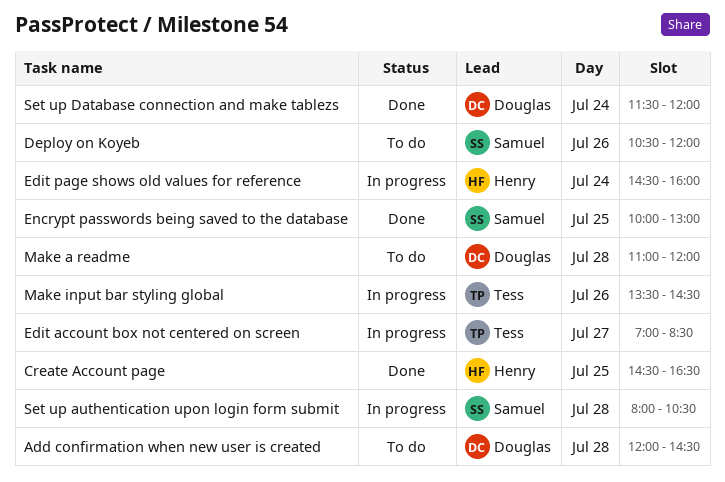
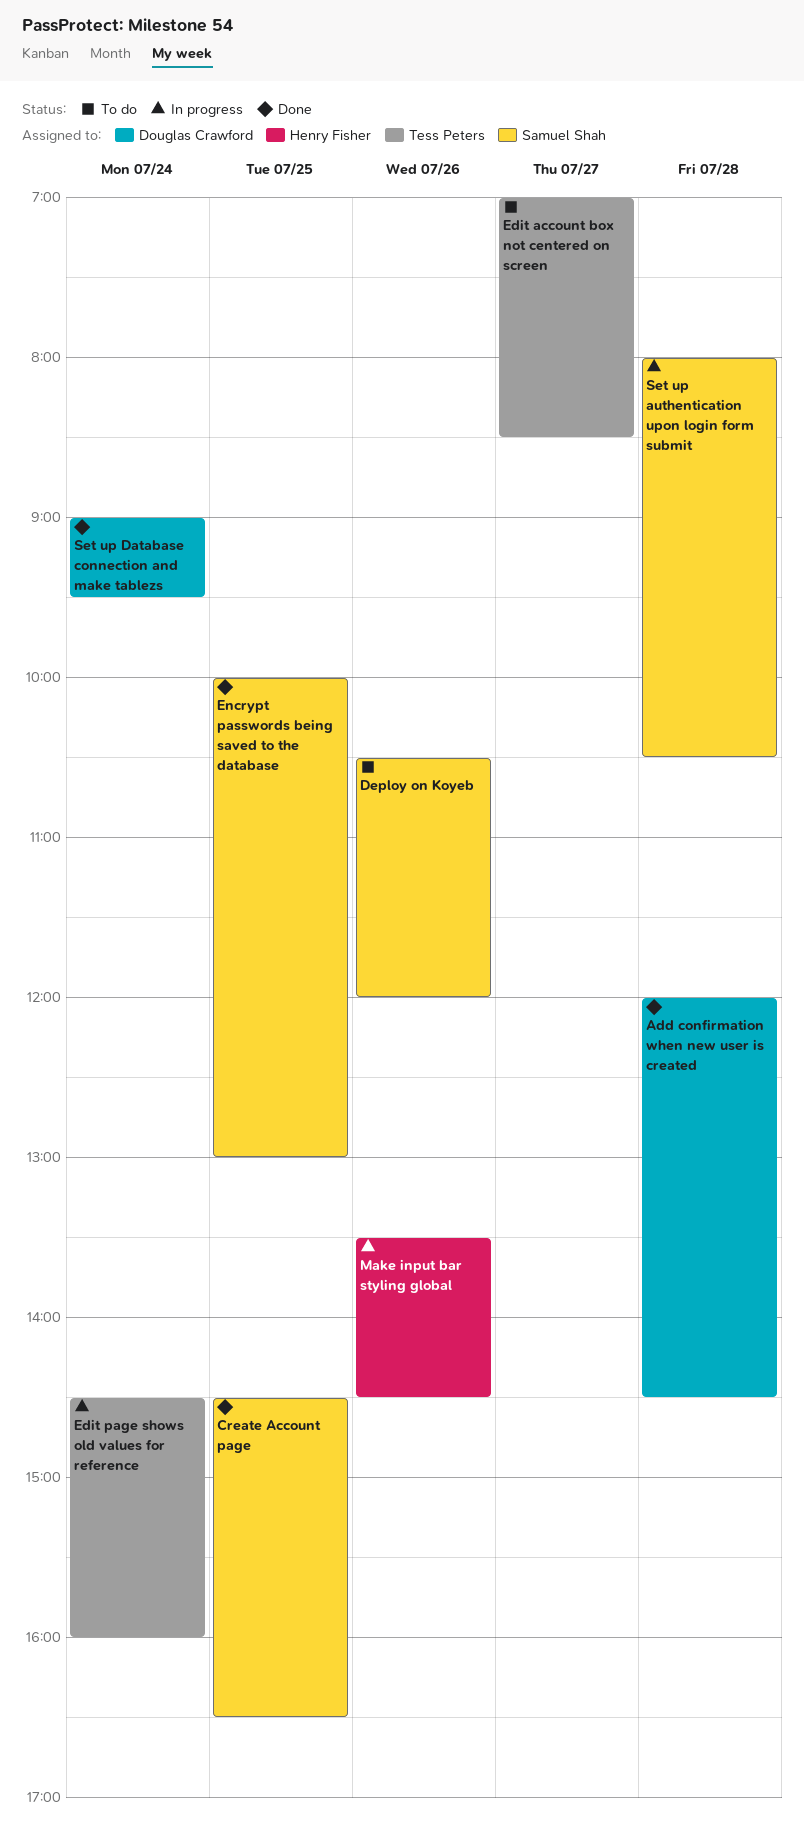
Add confirmation when new user is created, status: To do -> Done
Create Account page, owner: Henry Fisher -> Samuel Shah
Edit account box not centered on screen, status: In progress -> To do
Edit page shows old values for reference, owner: Henry Fisher -> Tess Peters
Make a readme: present -> none
Make input bar styling global, owner: Tess Peters -> Henry Fisher
Set up Database connection and make tablezs, begins: 11:30 -> 09:00
Set up Database connection and make tablezs, ends: 12:00 -> 09:30

